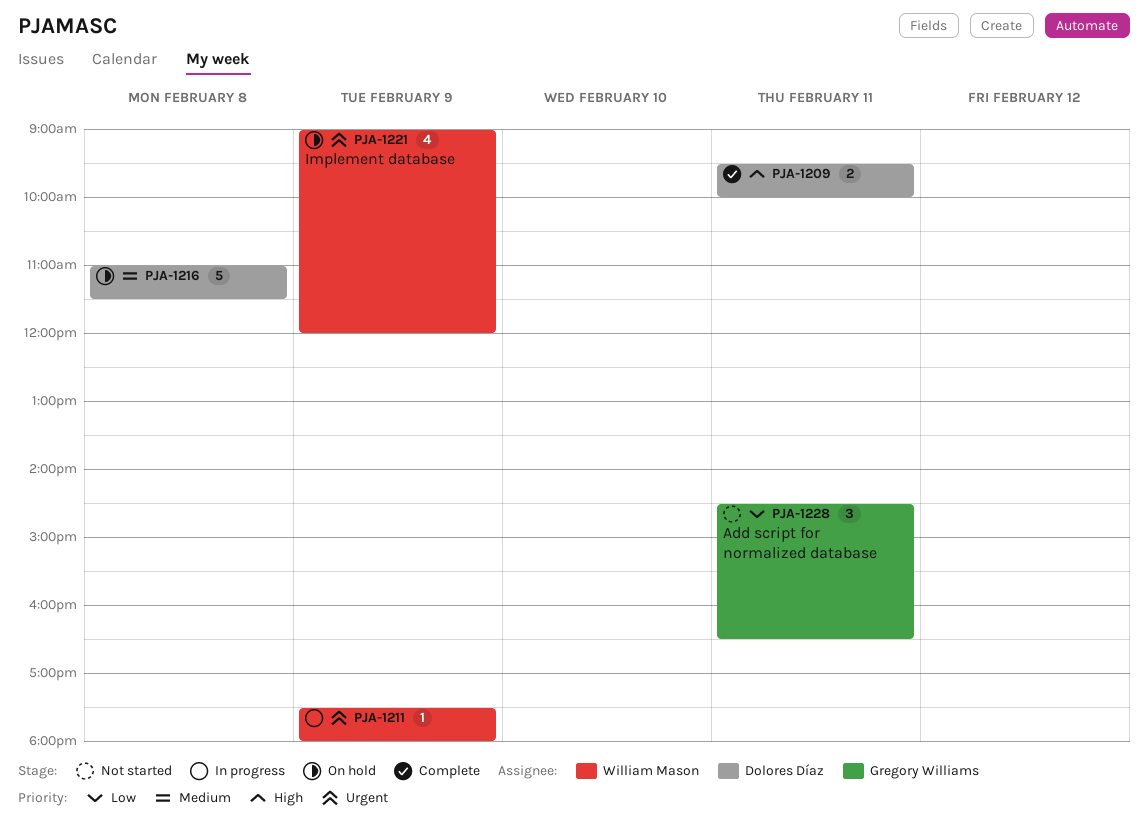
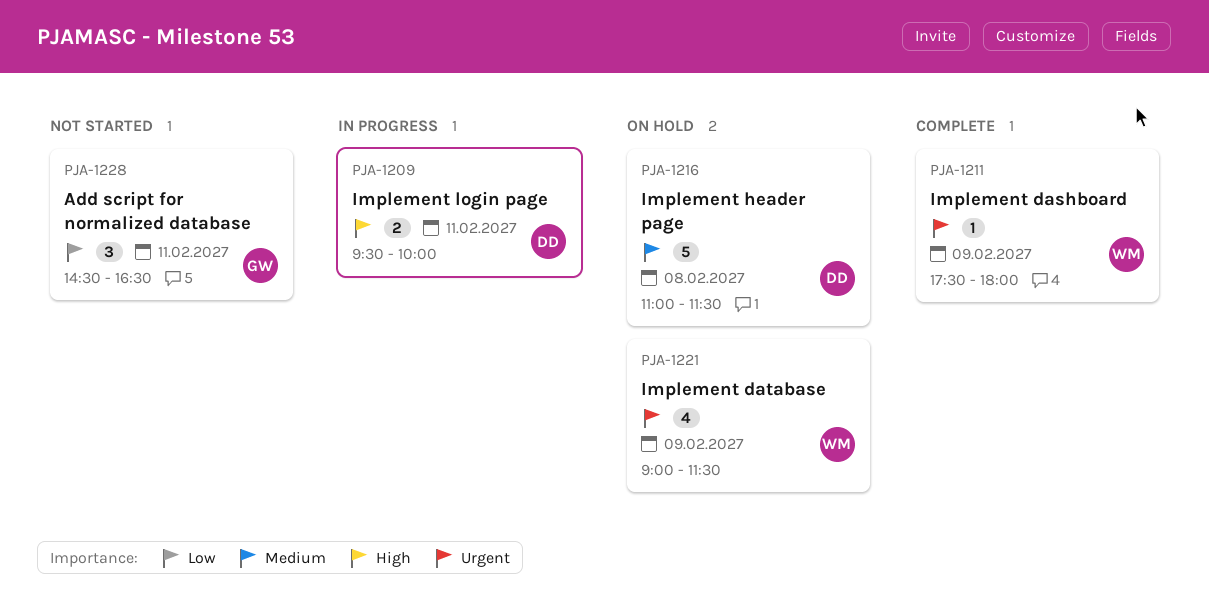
PJA-1209, status: Complete -> In progress
PJA-1211, status: In progress -> Complete
PJA-1221, ends: 12:00 -> 11:30

